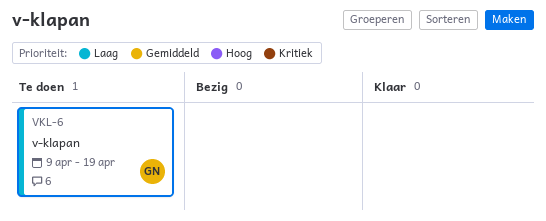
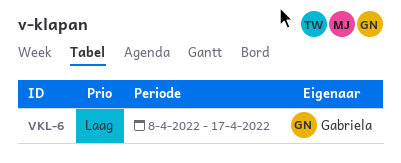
VKL-6, start: Apr 9 -> Apr 8
VKL-6, due: Apr 19 -> Apr 17

